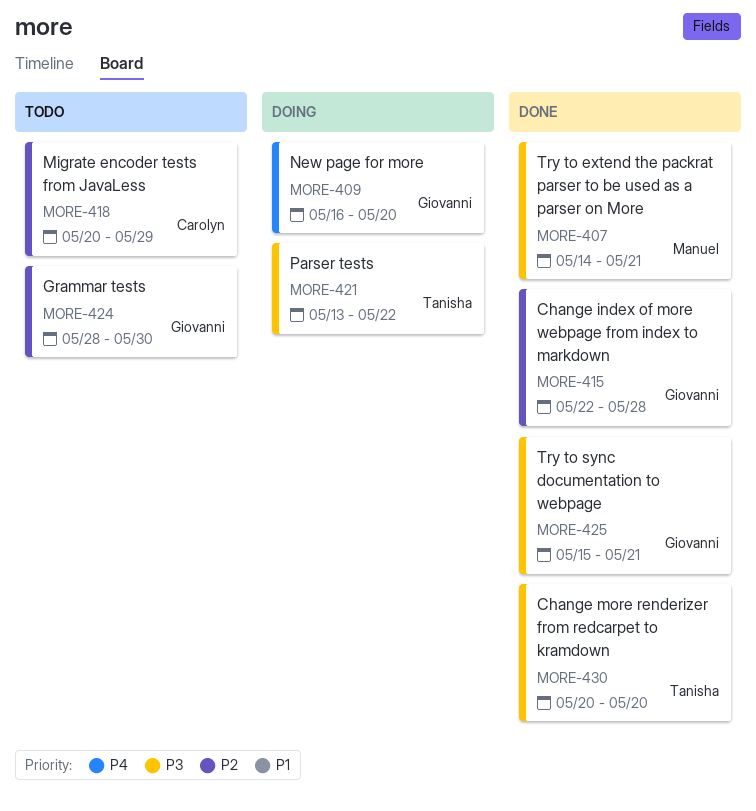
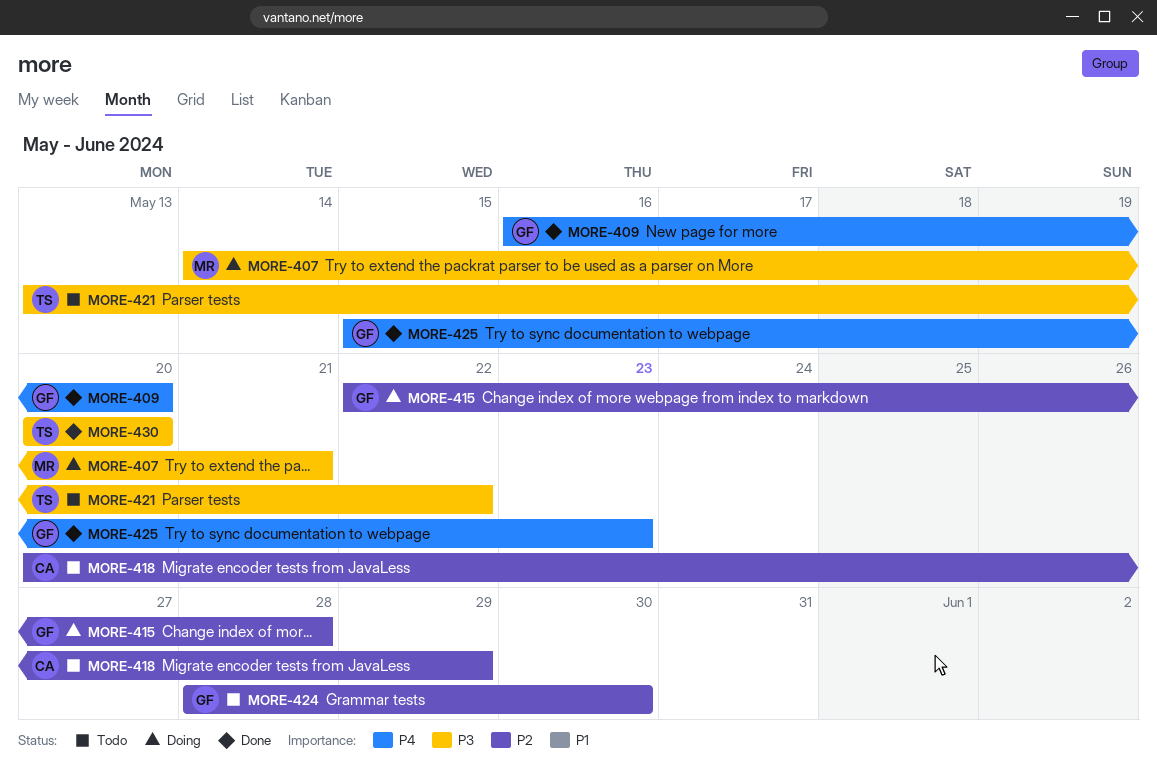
MORE-407, status: Done -> Doing
MORE-409, status: Doing -> Done
MORE-415, status: Done -> Doing
MORE-421, status: Doing -> Todo
MORE-425, priority: P3 -> P4
MORE-425, due: May 21 -> May 23

